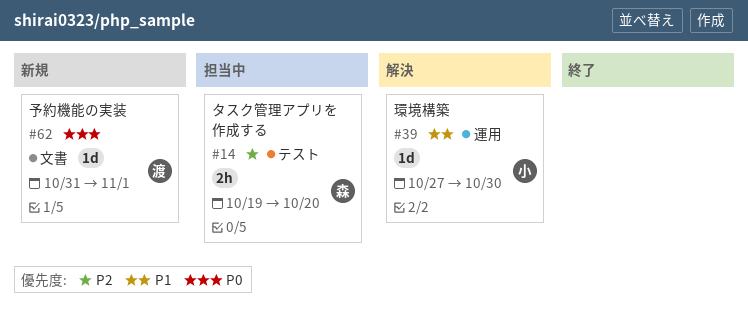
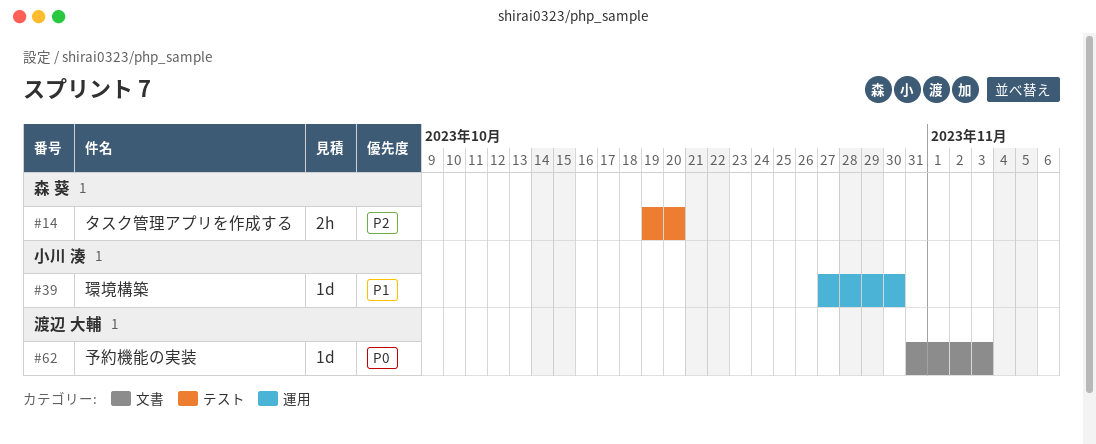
#62, due: Nov 1 -> Nov 3

